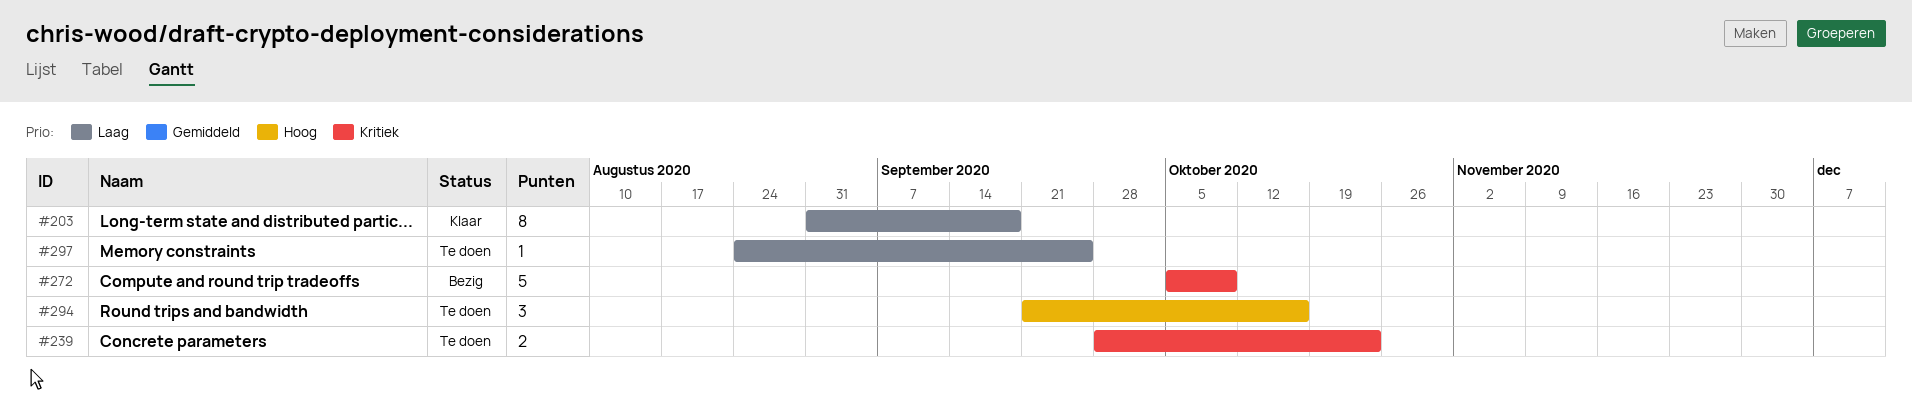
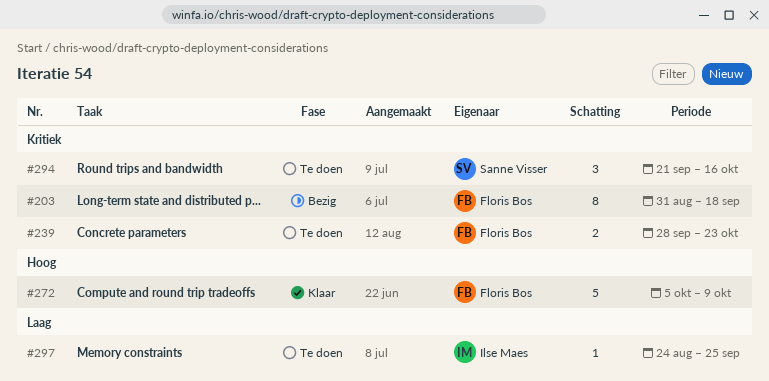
#203, status: Klaar -> Bezig
#203, priority: Laag -> Kritiek
#272, status: Bezig -> Klaar
#272, priority: Kritiek -> Hoog
#294, priority: Hoog -> Kritiek

